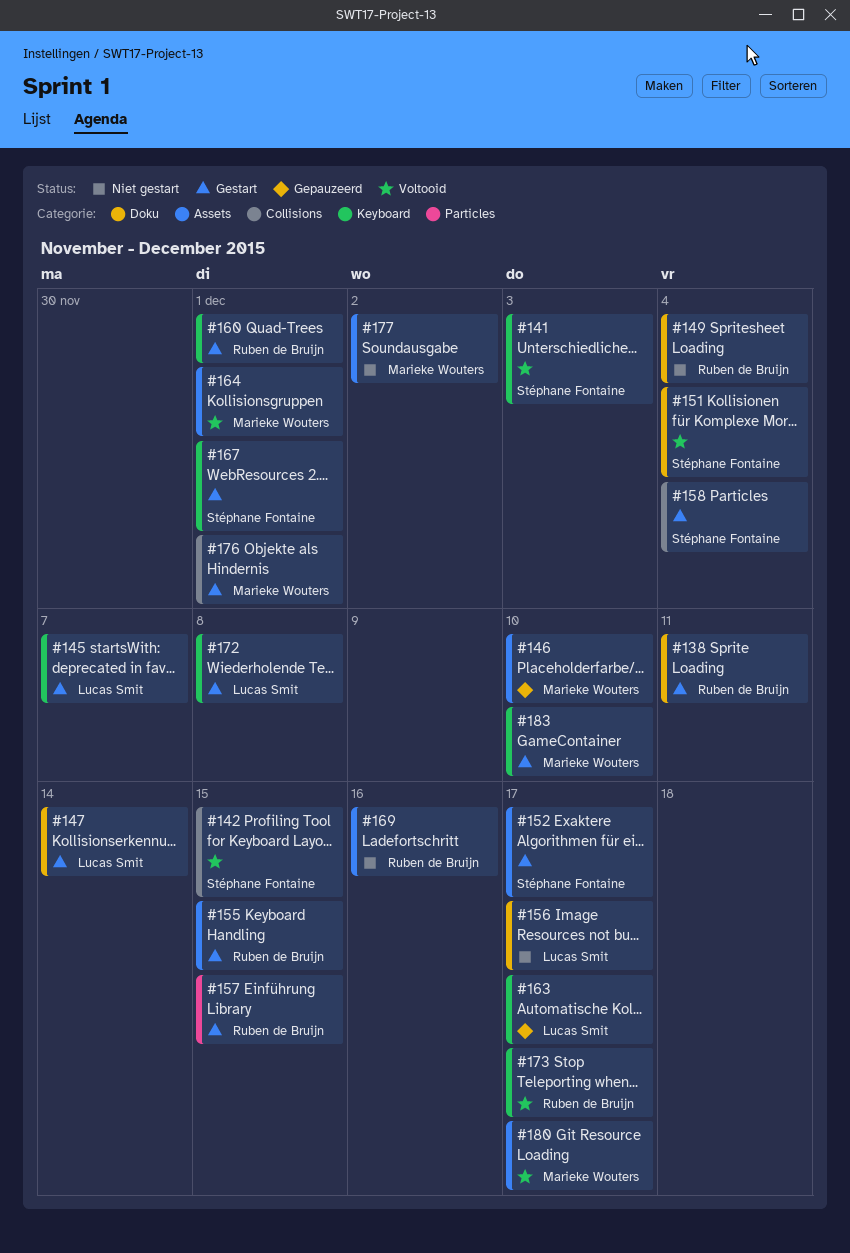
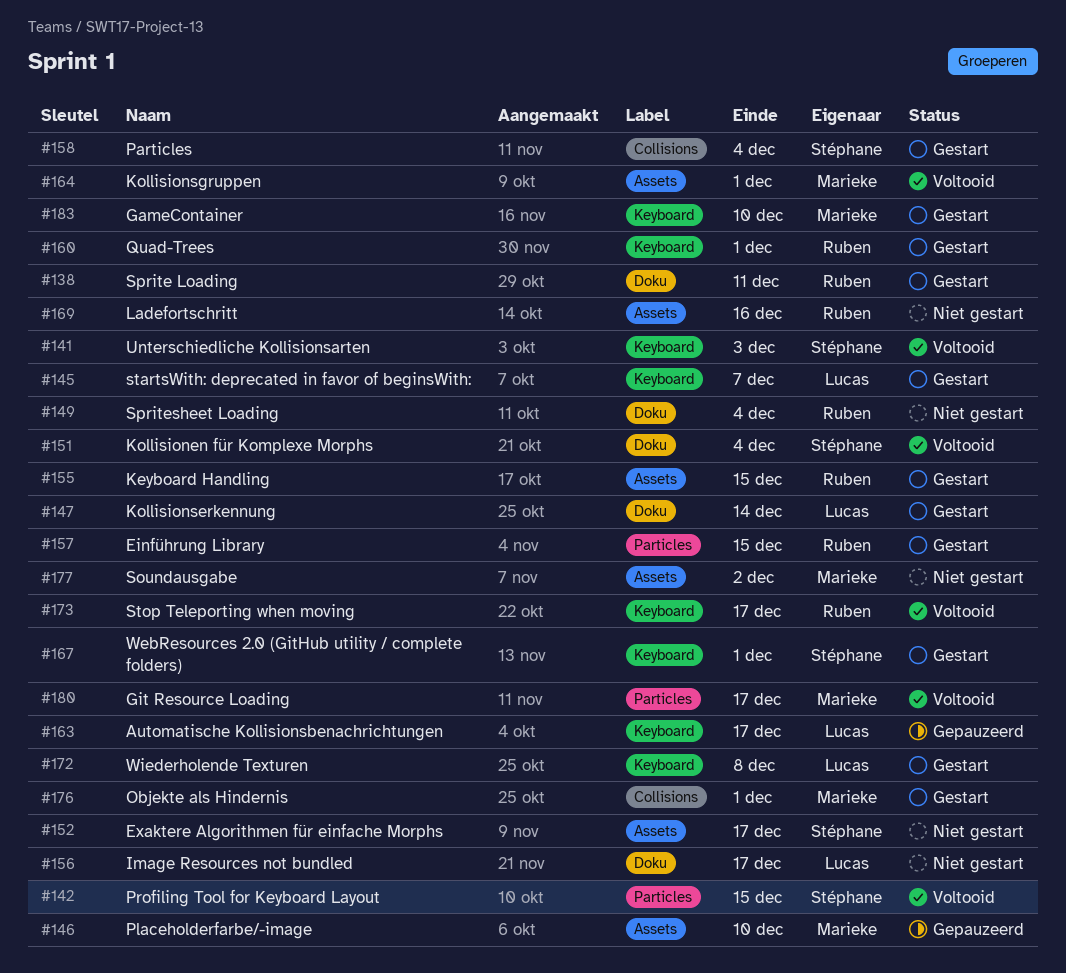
#142, label: Collisions -> Particles
#152, status: Gestart -> Niet gestart
#180, label: Assets -> Particles

